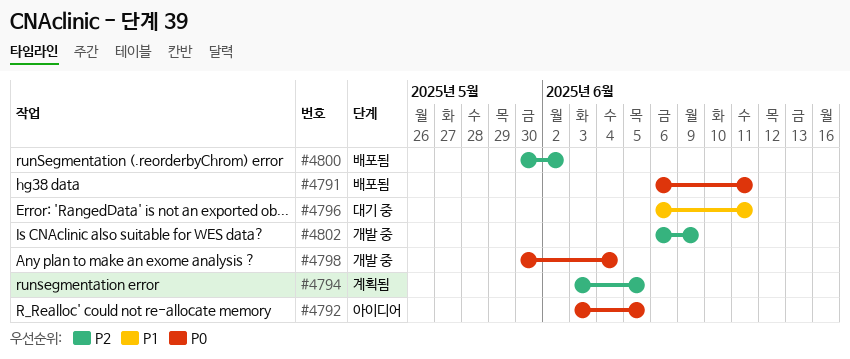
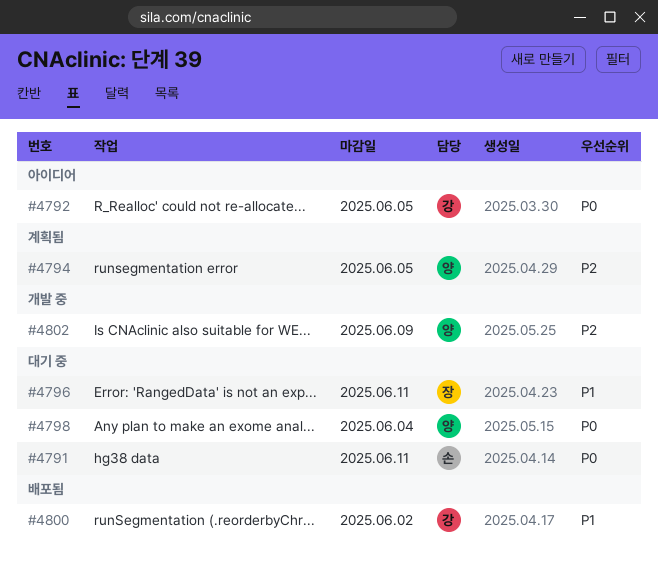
#4791, status: 배포됨 -> 대기 중
#4798, status: 개발 중 -> 대기 중
#4800, priority: P2 -> P1

